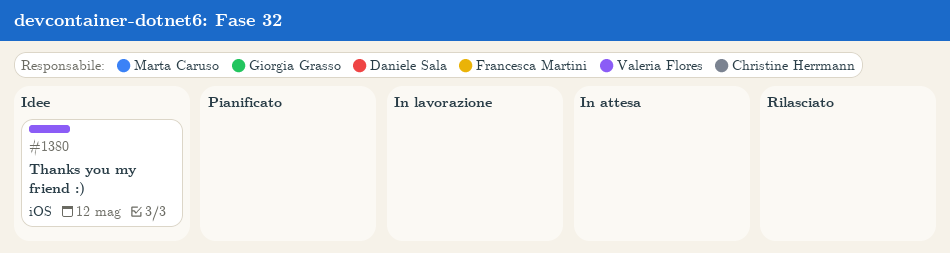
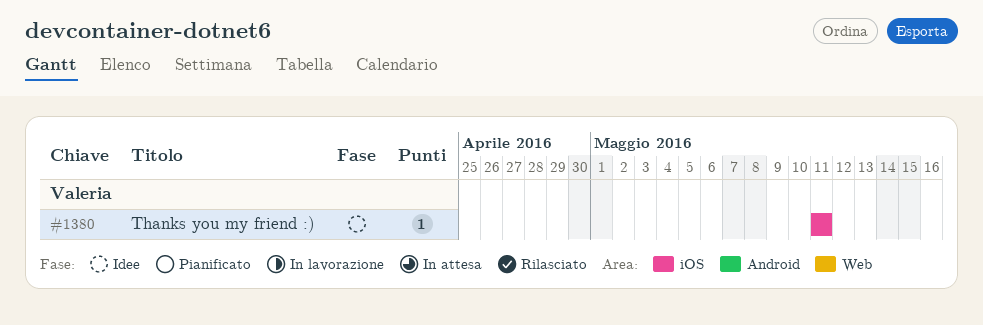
#1380, due: May 12 -> May 11

